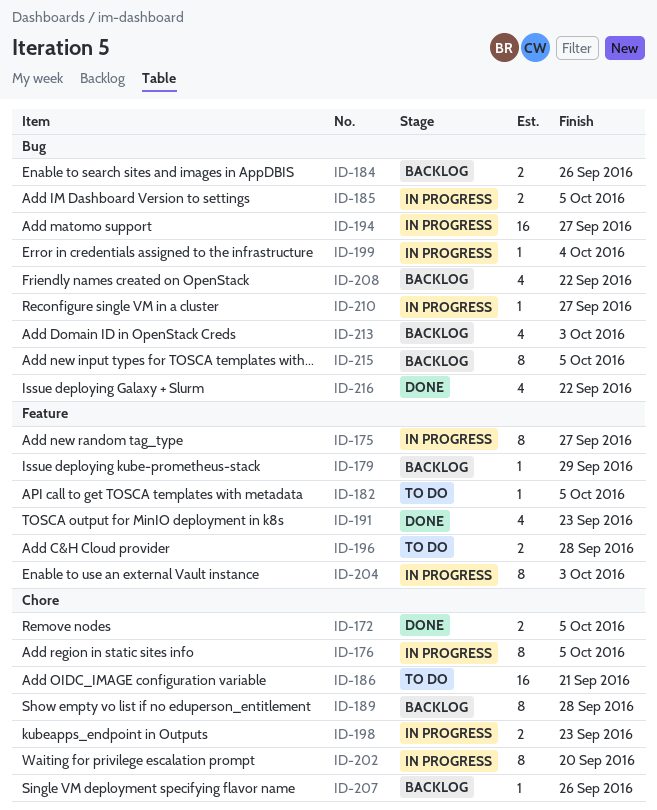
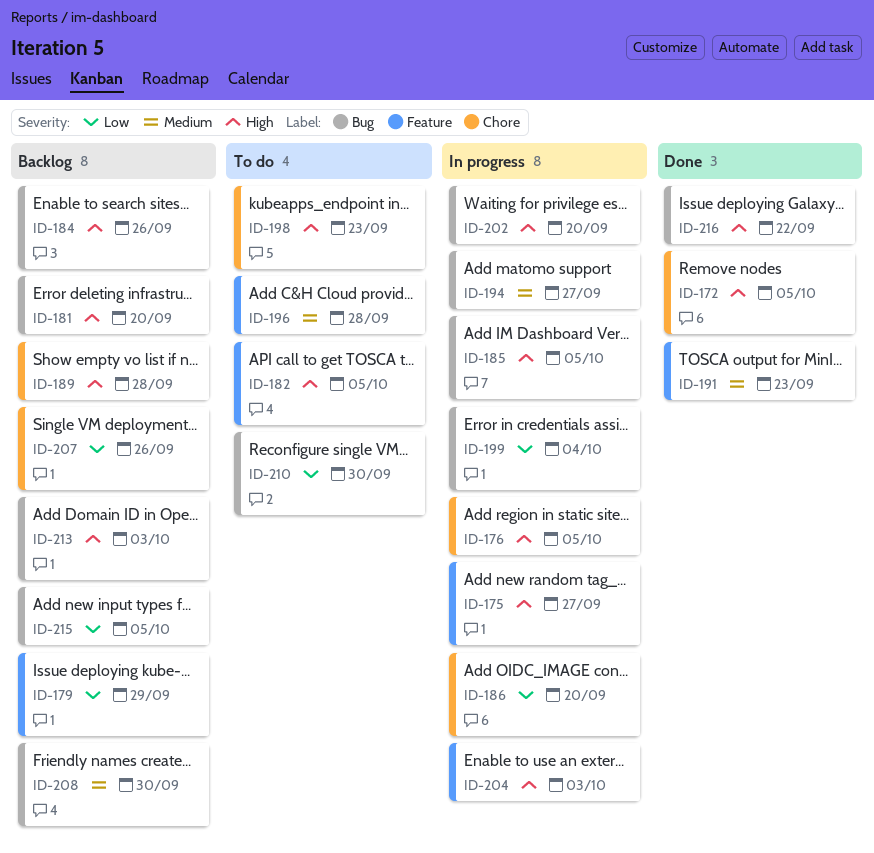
ID-181: none -> present
ID-186, status: To do -> In progress
ID-186, due: Sep 21 -> Sep 20
ID-198, status: In progress -> To do
ID-202, label: Chore -> Bug
ID-208, due: Sep 22 -> Sep 30
ID-210, status: In progress -> To do
ID-210, due: Sep 27 -> Sep 30

